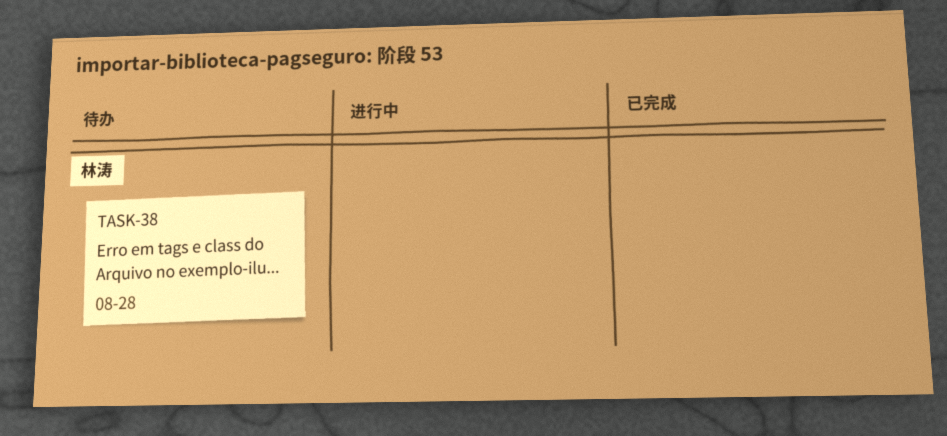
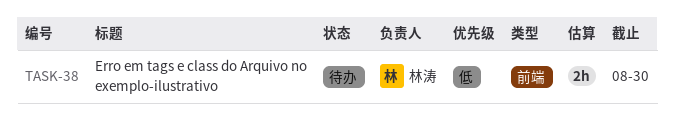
TASK-38, due: Aug 28 -> Aug 30

